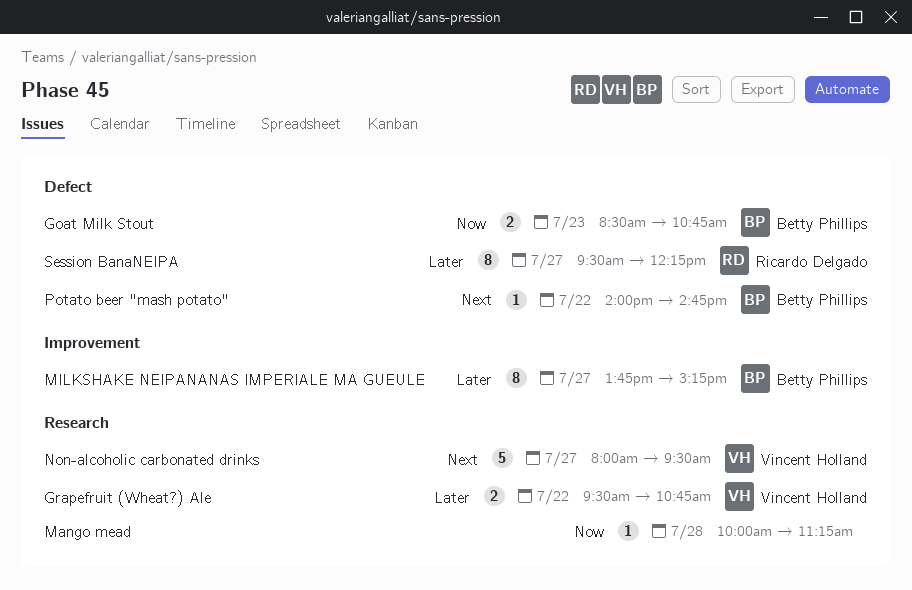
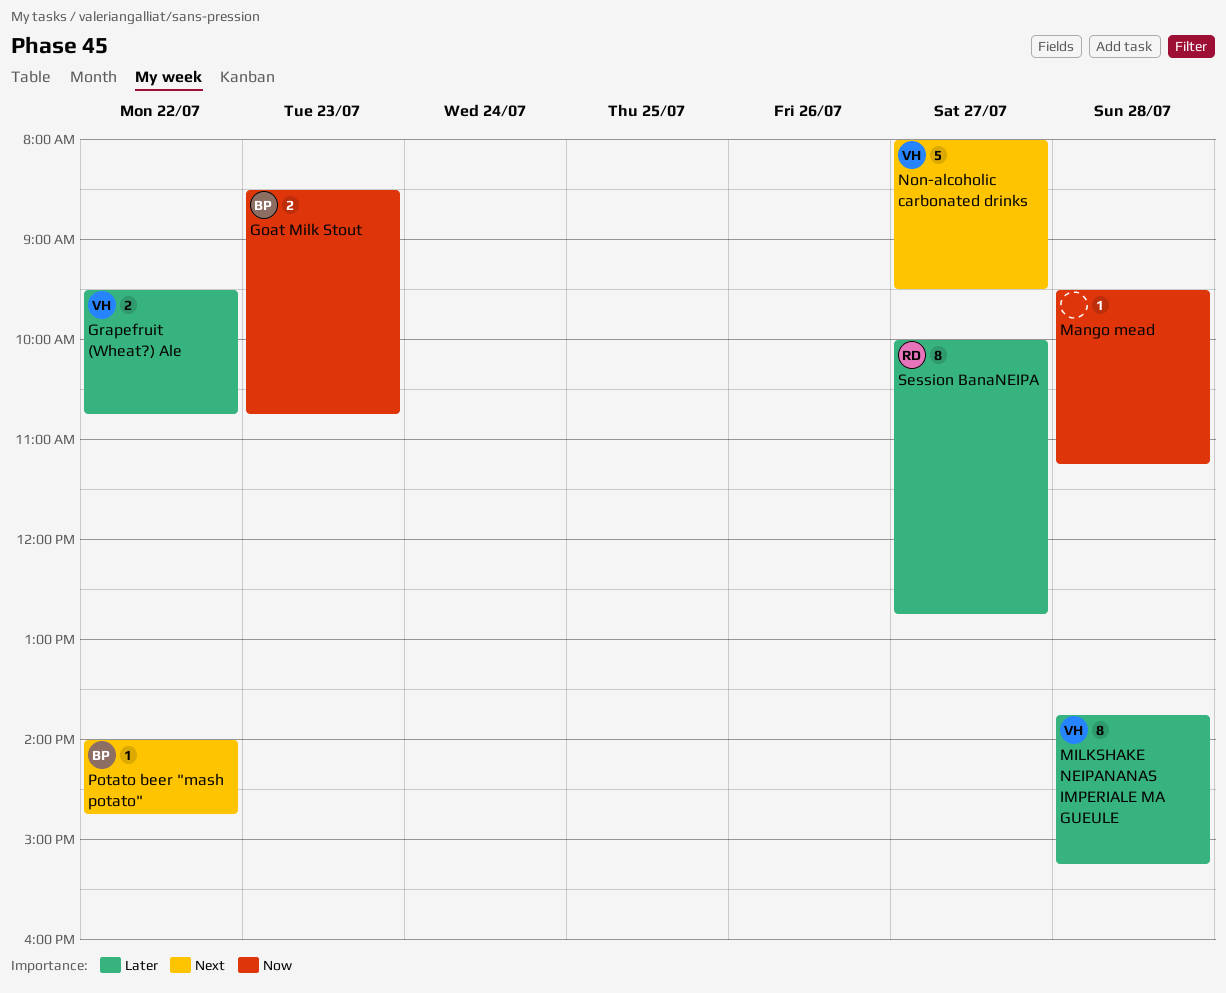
Mango mead, begins: 10:00 -> 09:30
MILKSHAKE NEIPANANAS IMPERIALE MA GUEULE, owner: Betty Phillips -> Vincent Holland
MILKSHAKE NEIPANANAS IMPERIALE MA GUEULE, day: Jul 27 -> Jul 28
Session BanaNEIPA, begins: 09:30 -> 10:00
Session BanaNEIPA, ends: 12:15 -> 12:45

